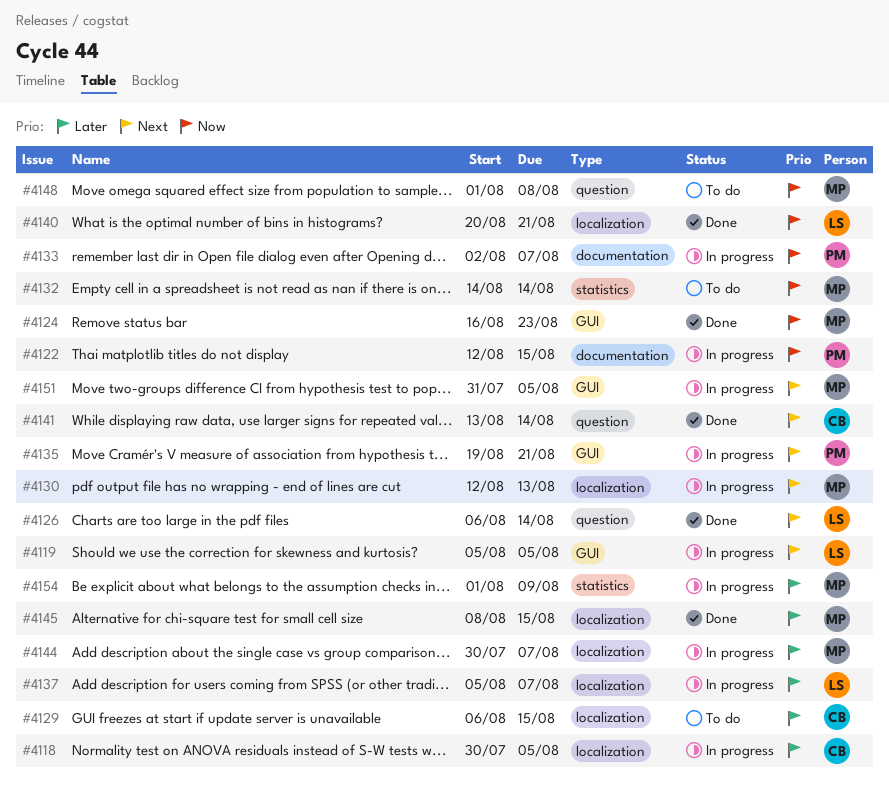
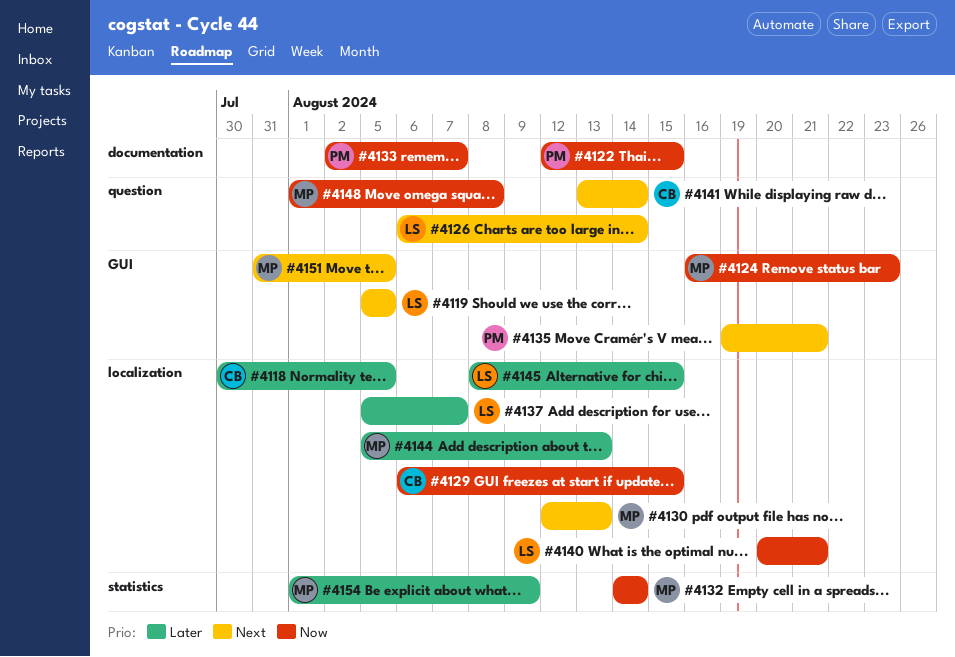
#4129, priority: Later -> Now
#4144, start: Jul 30 -> Aug 5
#4144, due: Aug 7 -> Aug 13
#4145, owner: MP -> LS

